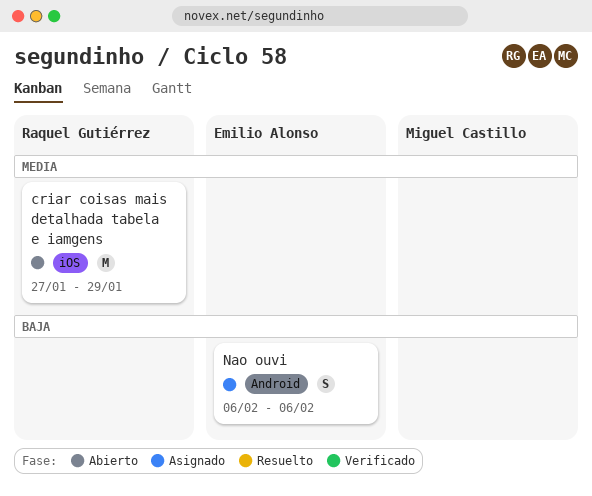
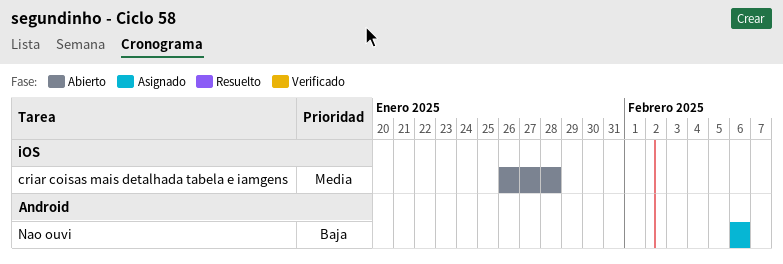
criar coisas mais detalhada tabela e iamgens, start: Jan 27 -> Jan 26
criar coisas mais detalhada tabela e iamgens, due: Jan 29 -> Jan 28

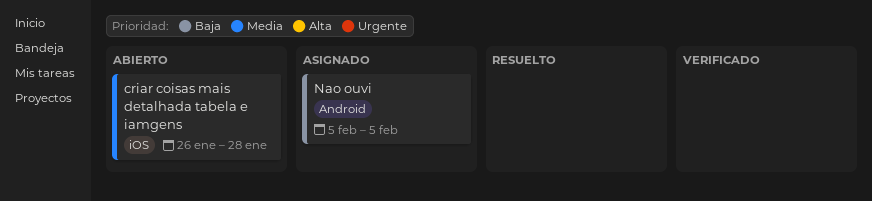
Nao ouvi, start: Feb 6 -> Feb 5
Nao ouvi, due: Feb 6 -> Feb 5

